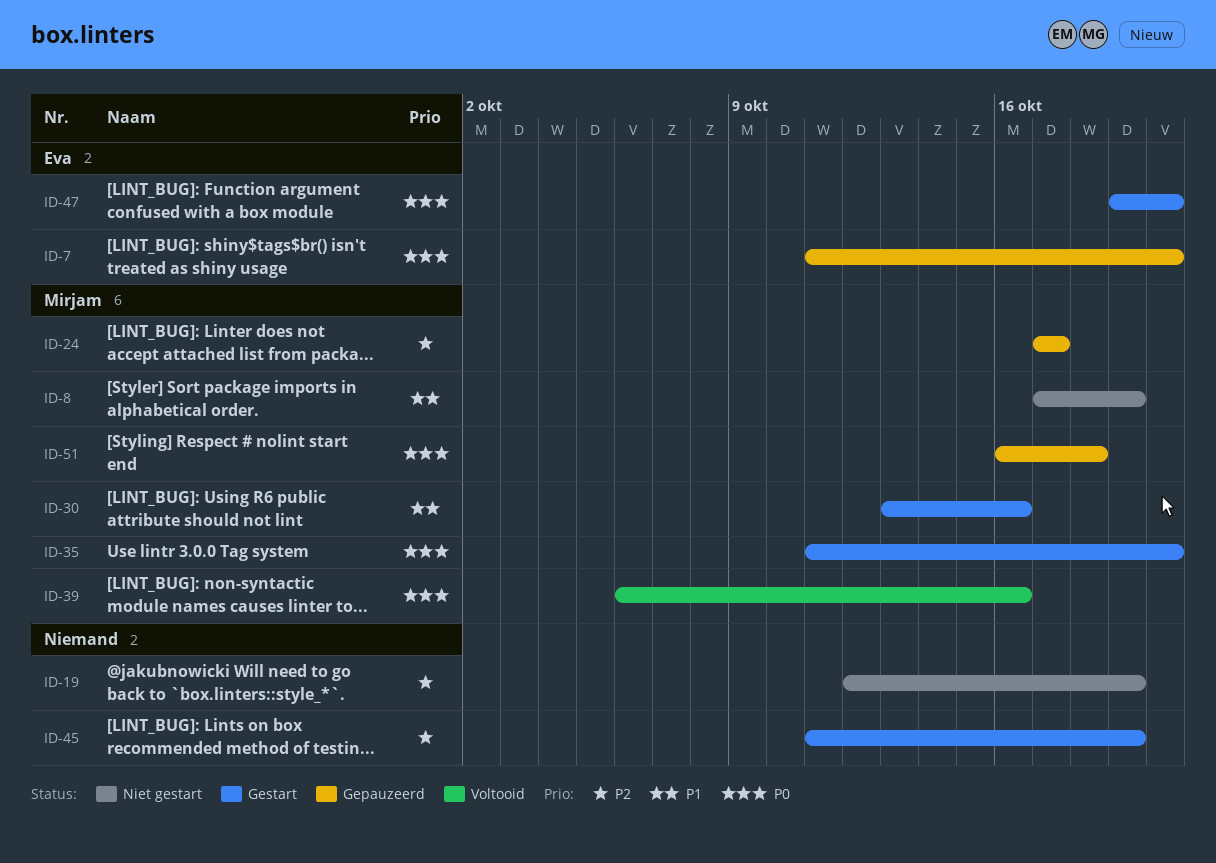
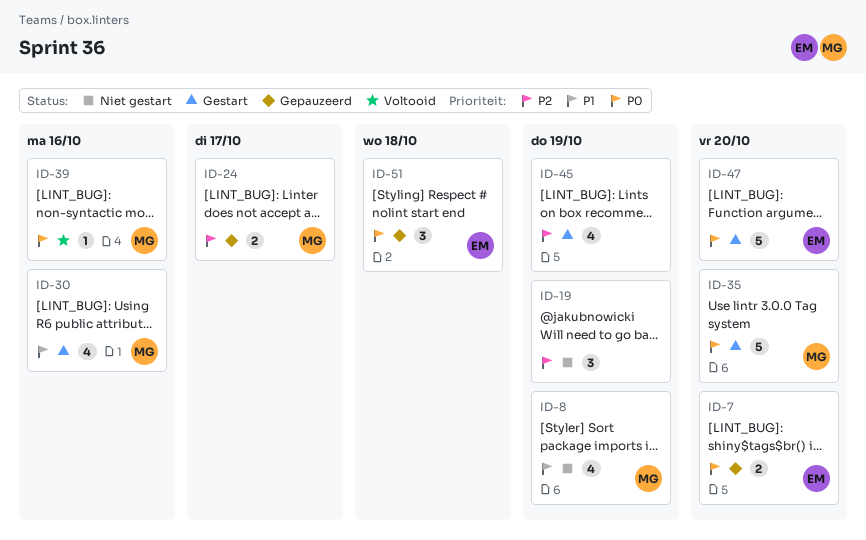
ID-51, owner: Mirjam -> Eva

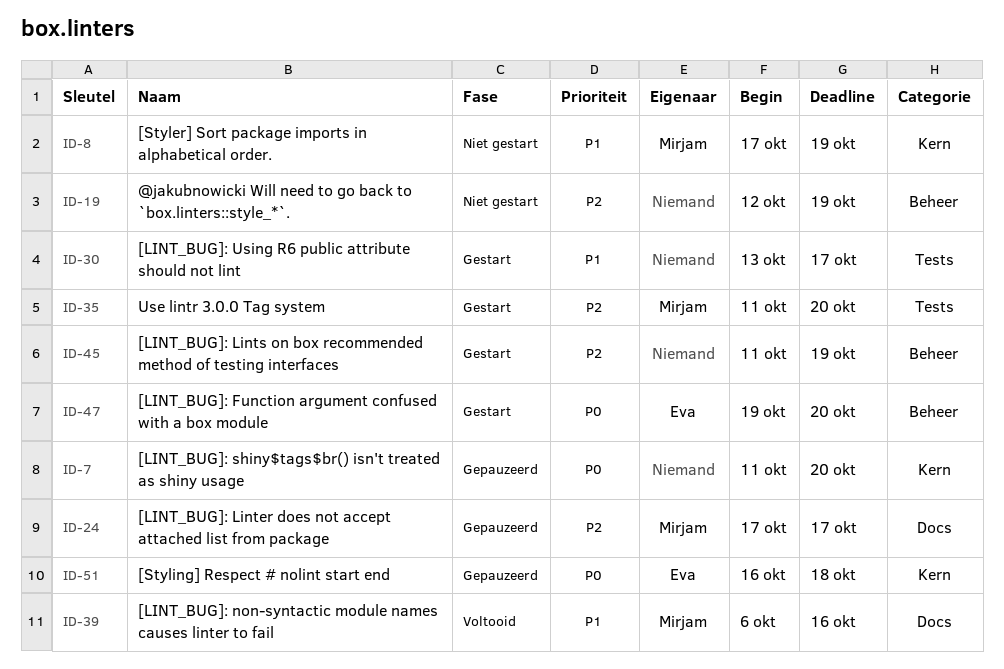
ID-7, owner: Eva -> none
ID-30, owner: Mirjam -> none
ID-30, due: Oct 16 -> Oct 17
ID-35, priority: P0 -> P2
ID-39, priority: P0 -> P1

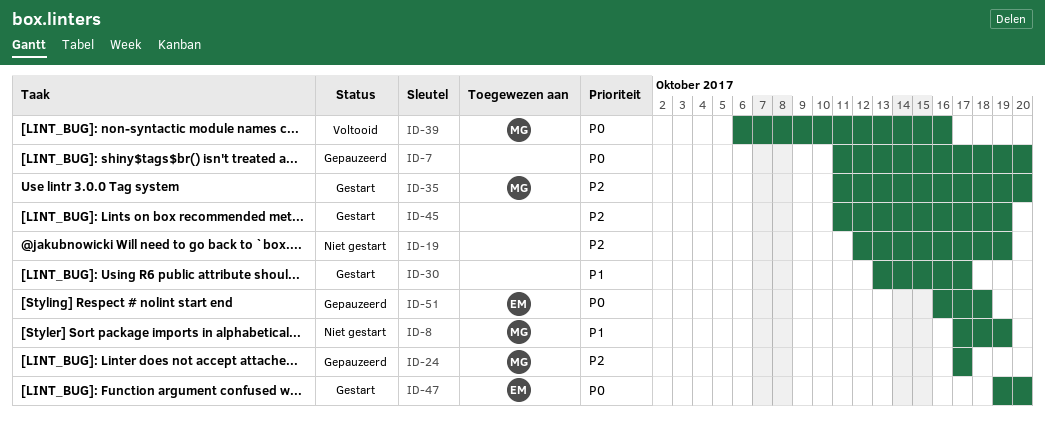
ID-39, priority: P1 -> P0

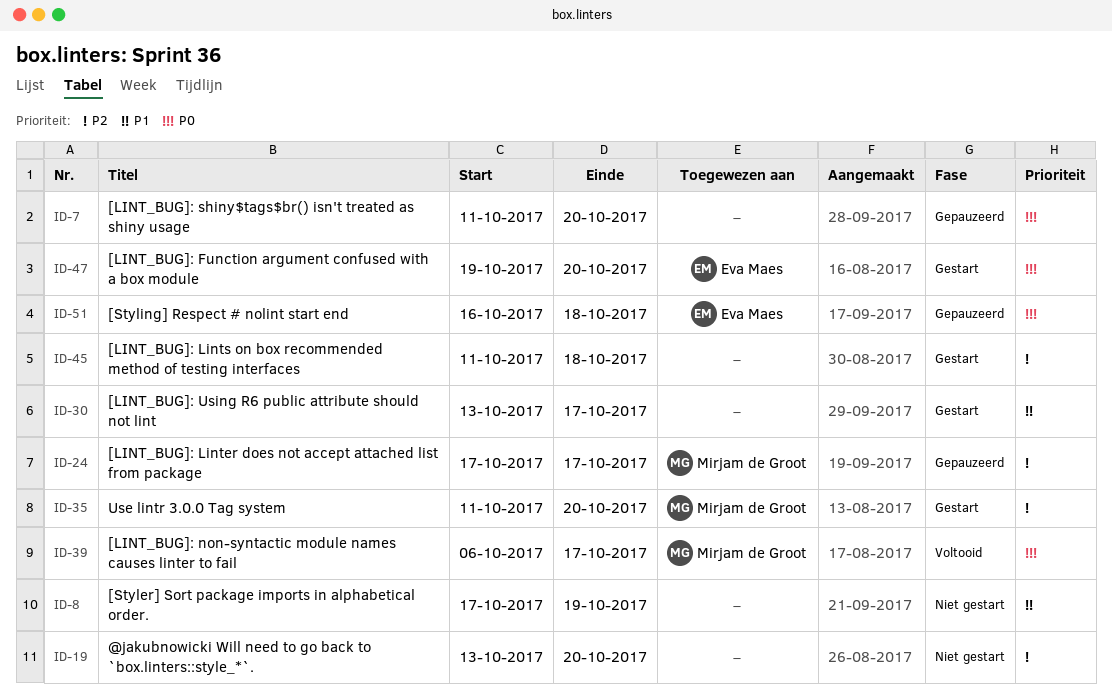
ID-8, owner: Mirjam de Groot -> none
ID-19, start: Oct 12 -> Oct 13
ID-19, due: Oct 19 -> Oct 20
ID-39, due: Oct 16 -> Oct 17
ID-45, due: Oct 19 -> Oct 18

